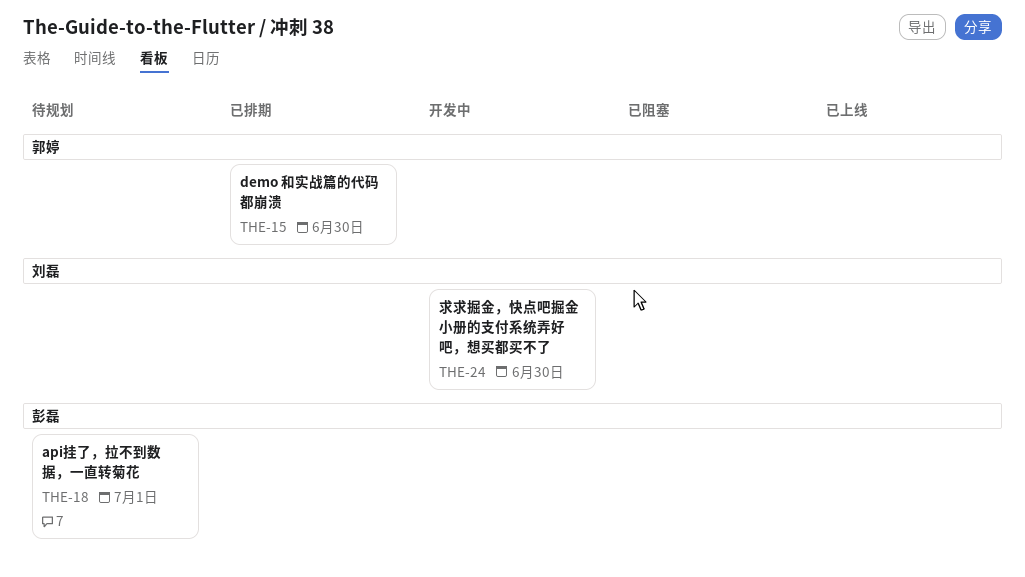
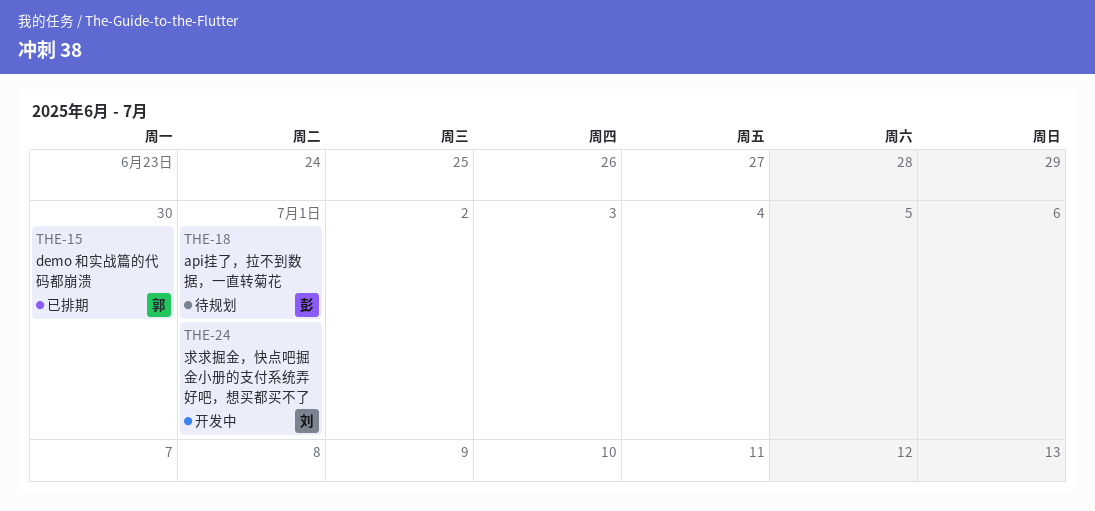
THE-24, due: Jun 30 -> Jul 1

